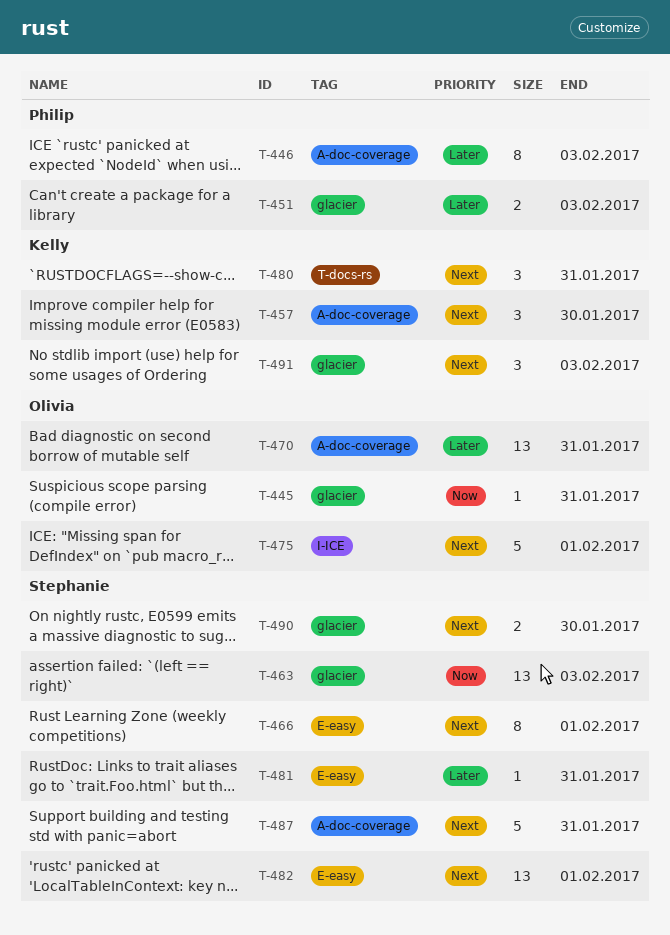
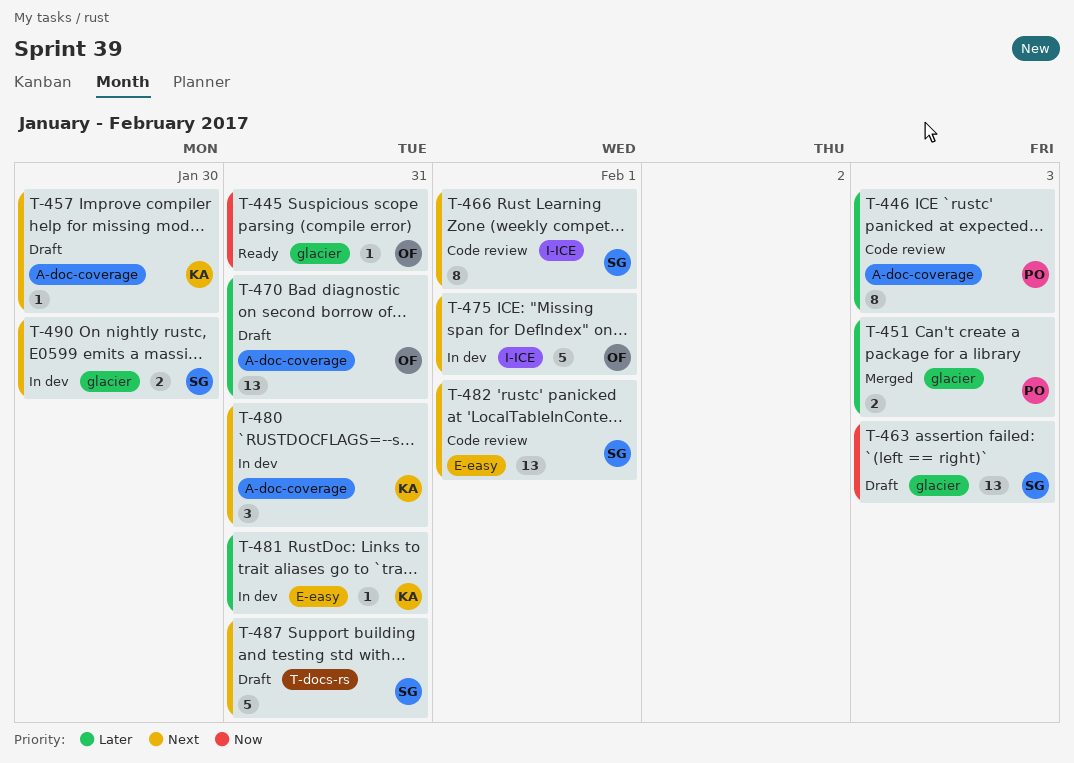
T-457, estimate: 3 -> 1
T-466, label: E-easy -> I-ICE
T-480, label: T-docs-rs -> A-doc-coverage
T-481, owner: Stephanie -> Kelly
T-487, label: A-doc-coverage -> T-docs-rs
T-491: present -> none

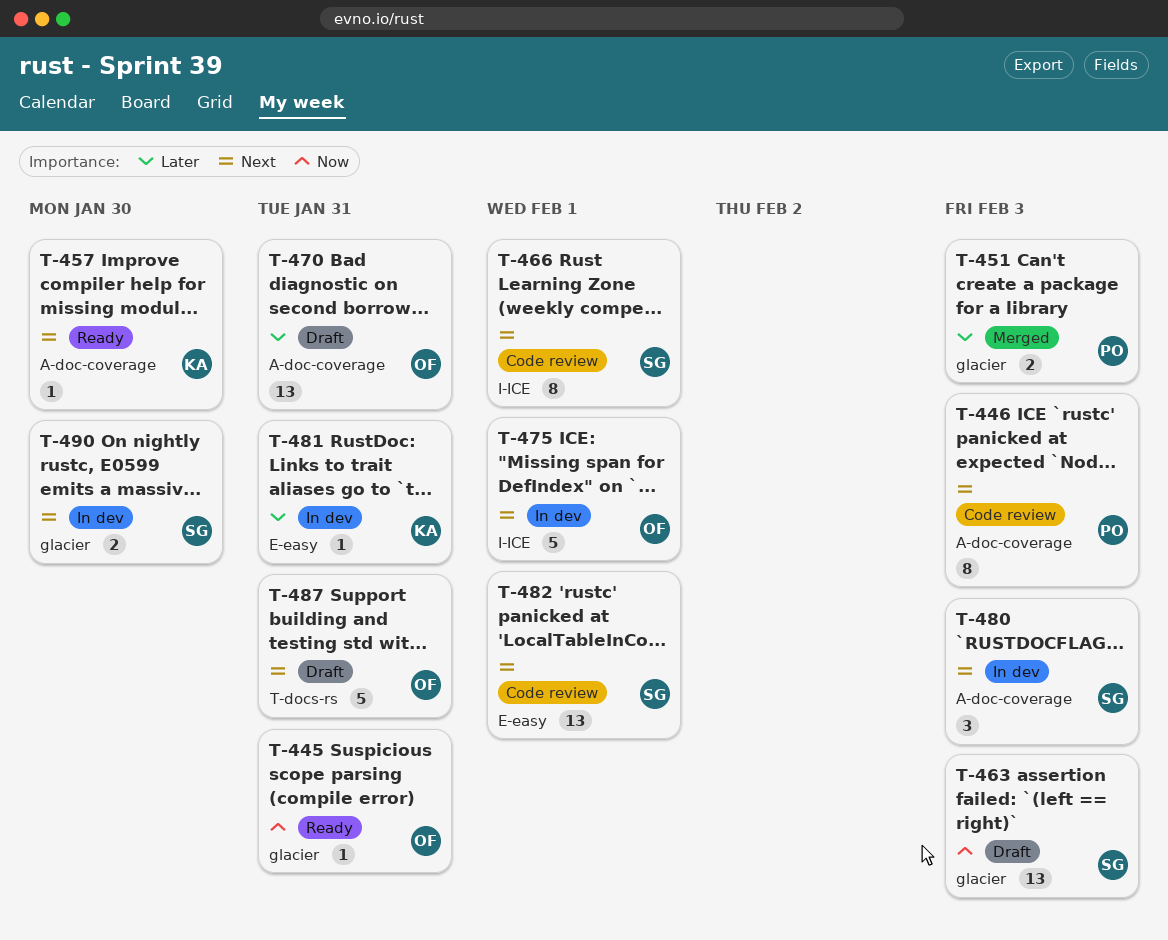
T-446, priority: Later -> Next
T-457, status: Draft -> Ready
T-480, owner: KA -> SG
T-480, due: Jan 31 -> Feb 3
T-487, owner: SG -> OF

